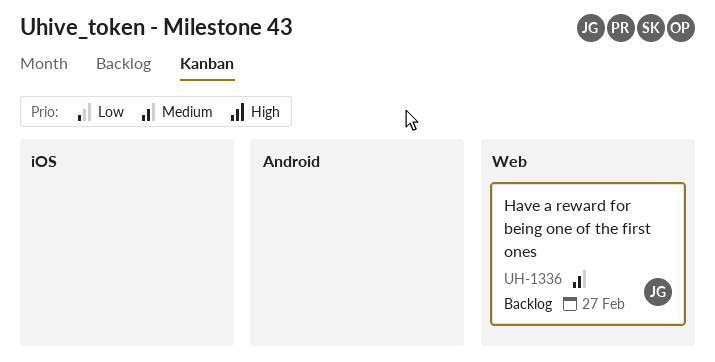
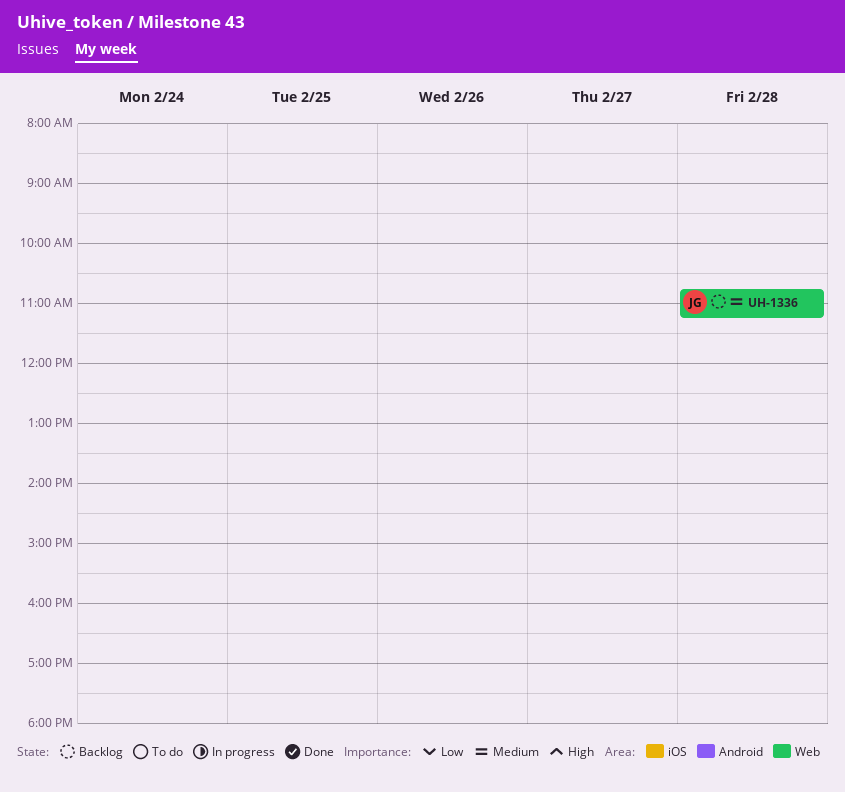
UH-1336, day: Feb 27 -> Feb 28

